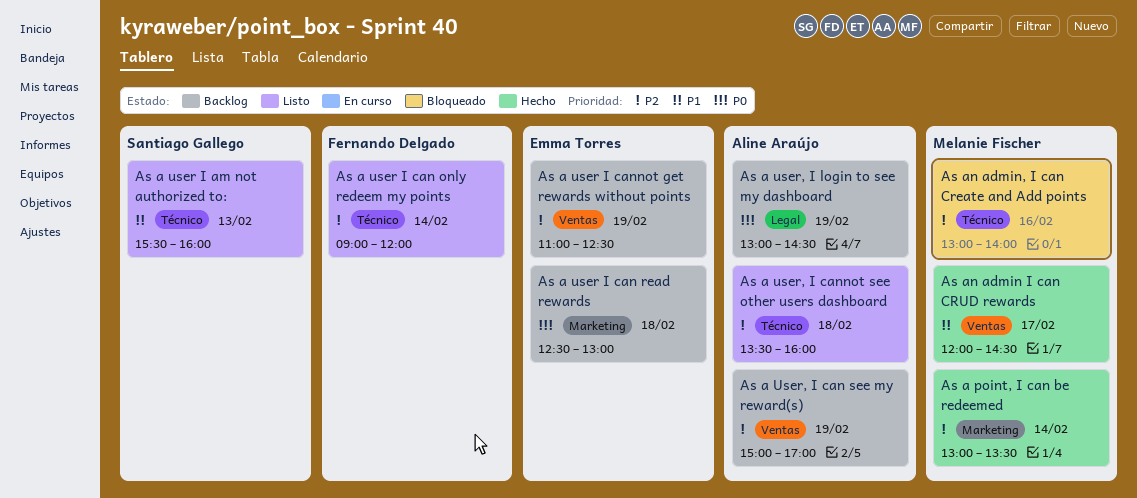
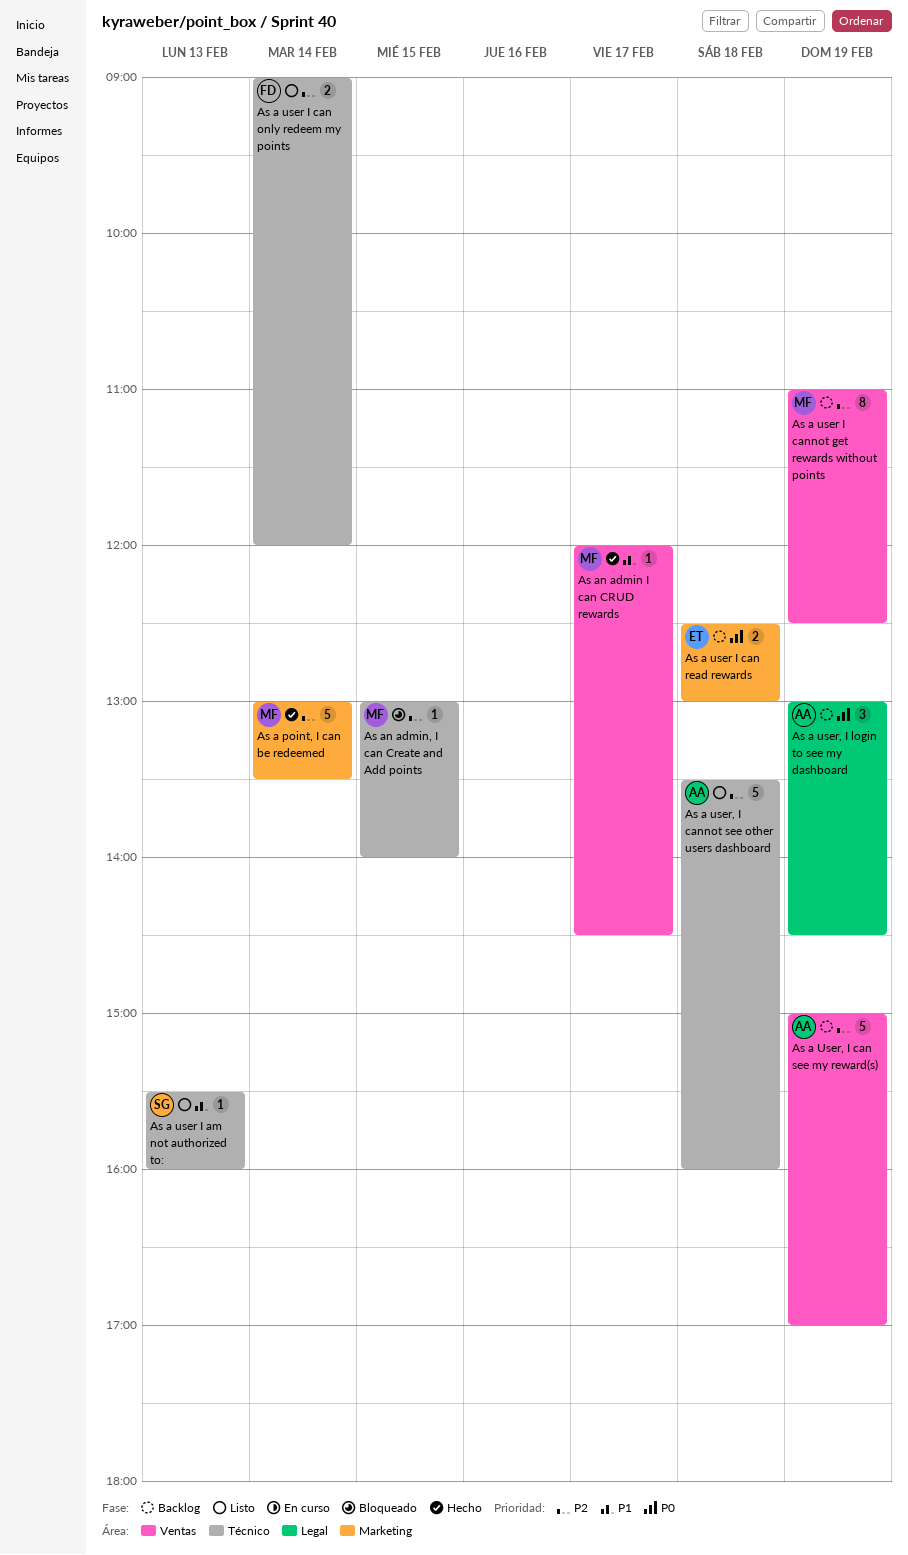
As a user I cannot get rewards without points, owner: Emma Torres -> Melanie Fischer
As an admin, I can Create and Add points, day: Feb 16 -> Feb 15

